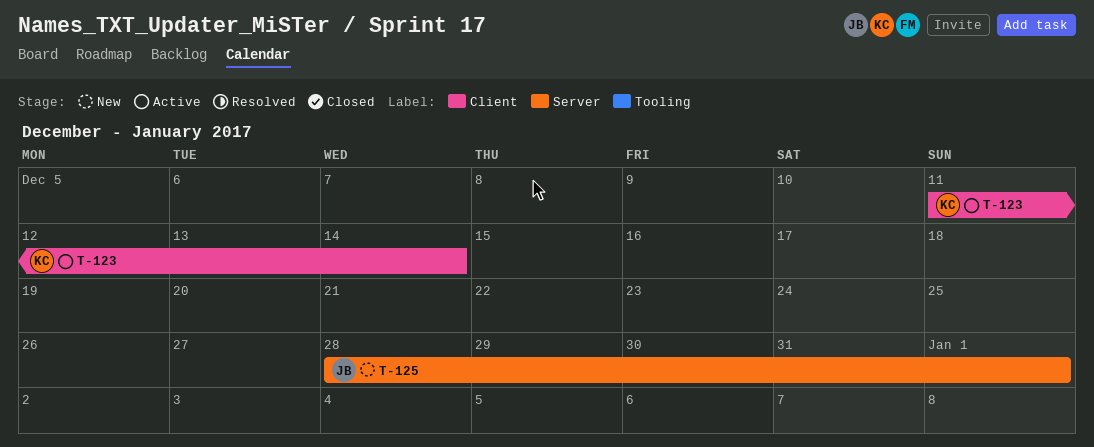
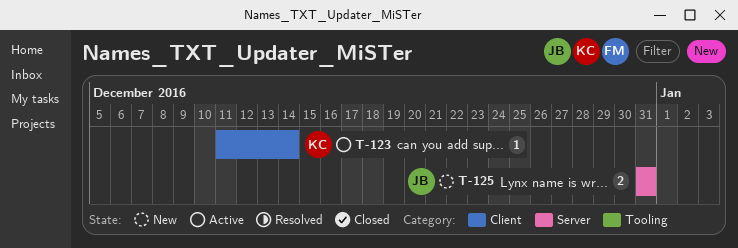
T-125, start: Dec 28 -> Dec 31
T-125, due: Jan 1 -> Dec 31

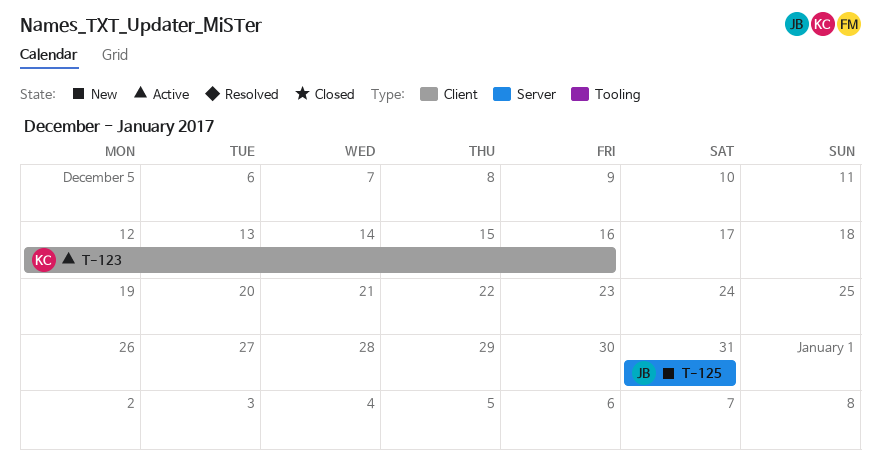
T-123, start: Dec 11 -> Dec 12
T-123, due: Dec 14 -> Dec 16

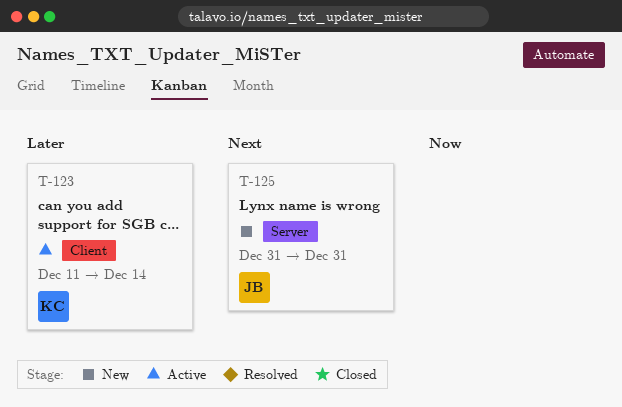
T-123, start: Dec 12 -> Dec 11
T-123, due: Dec 16 -> Dec 14

